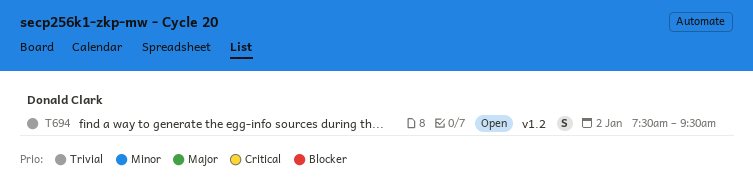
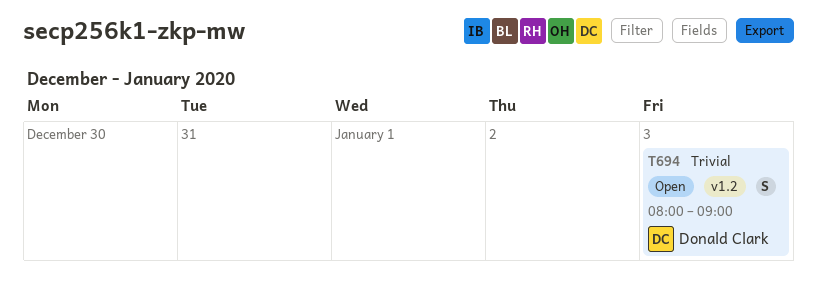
T694, day: Jan 2 -> Jan 3
T694, begins: 07:30 -> 08:00
T694, ends: 09:30 -> 09:00

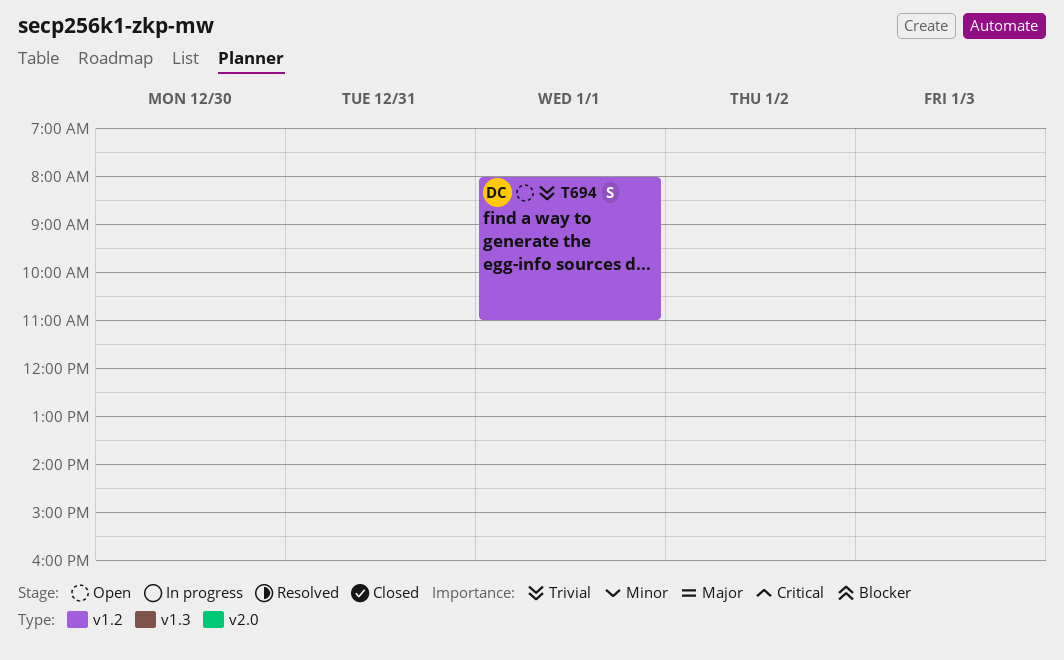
T694, day: Jan 3 -> Jan 1
T694, ends: 09:00 -> 11:00

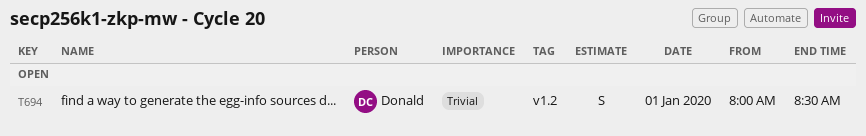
T694, ends: 11:00 -> 08:30

